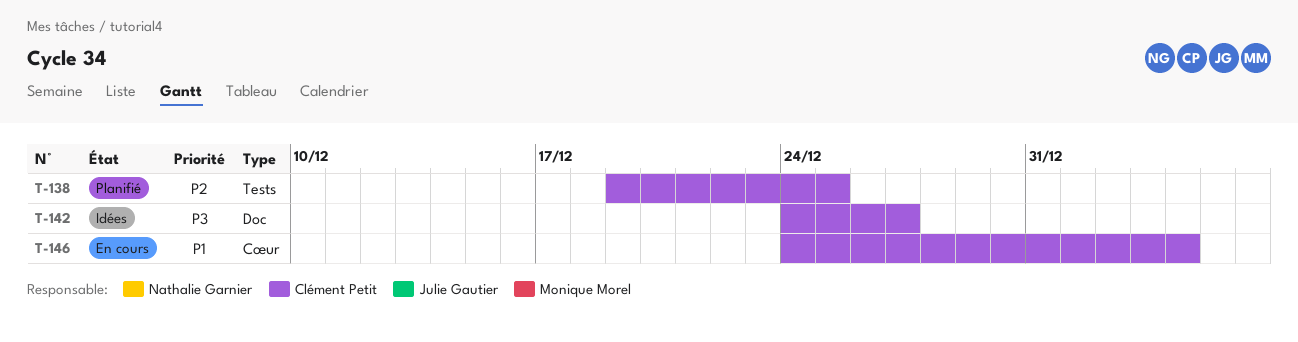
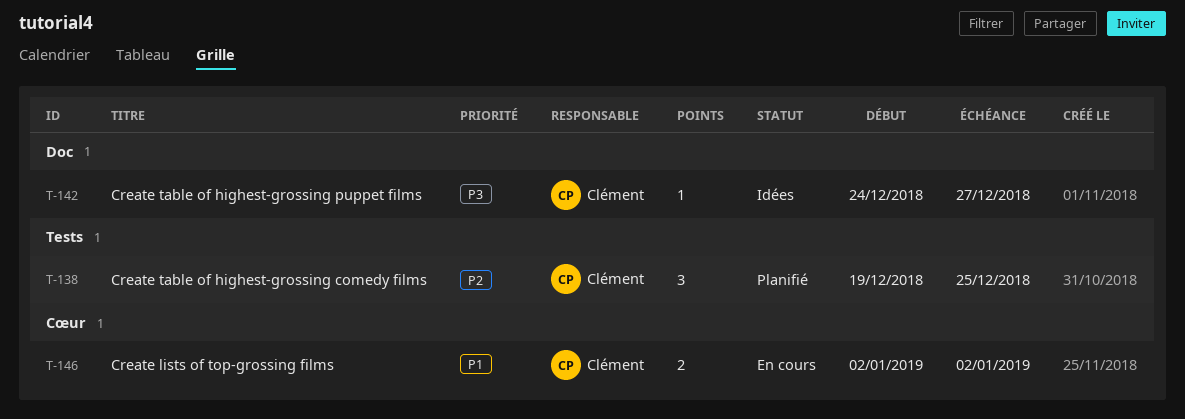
T-146, start: Dec 24 -> Jan 2
T-146, due: Jan 4 -> Jan 2

